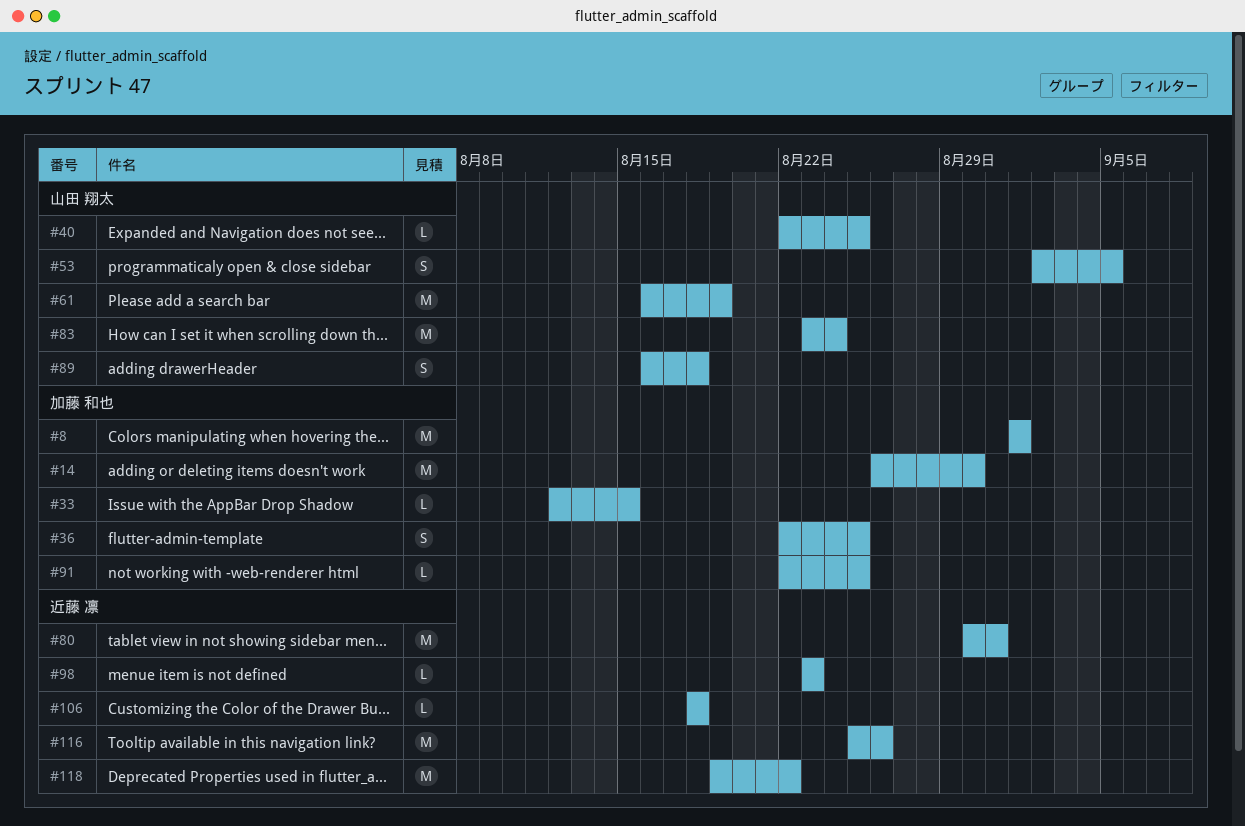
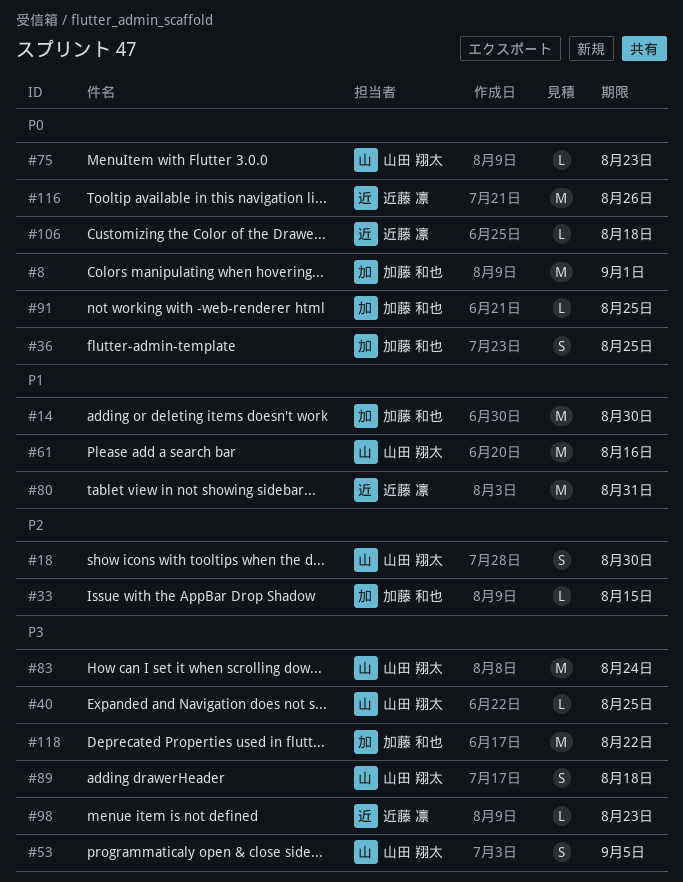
#18: none -> present
#61, due: Aug 19 -> Aug 16
#75: none -> present
#118, owner: 近藤 凛 -> 加藤 和也

